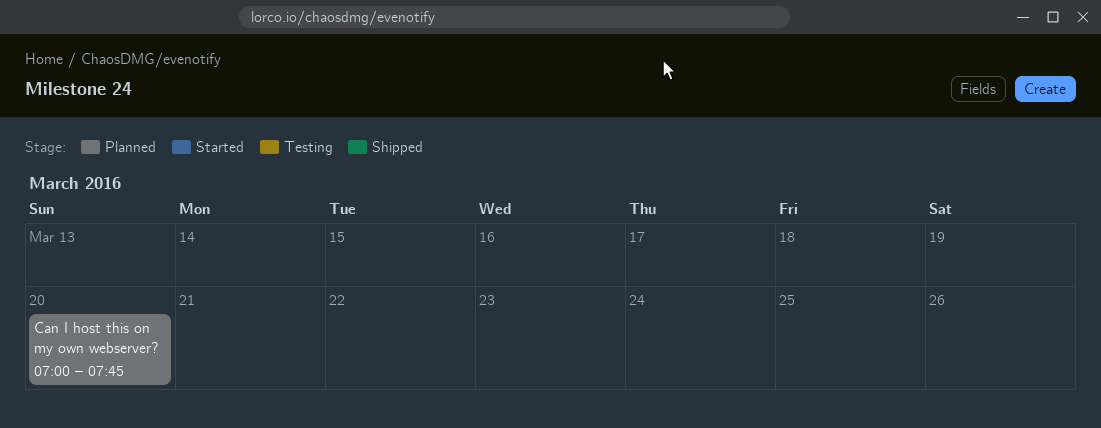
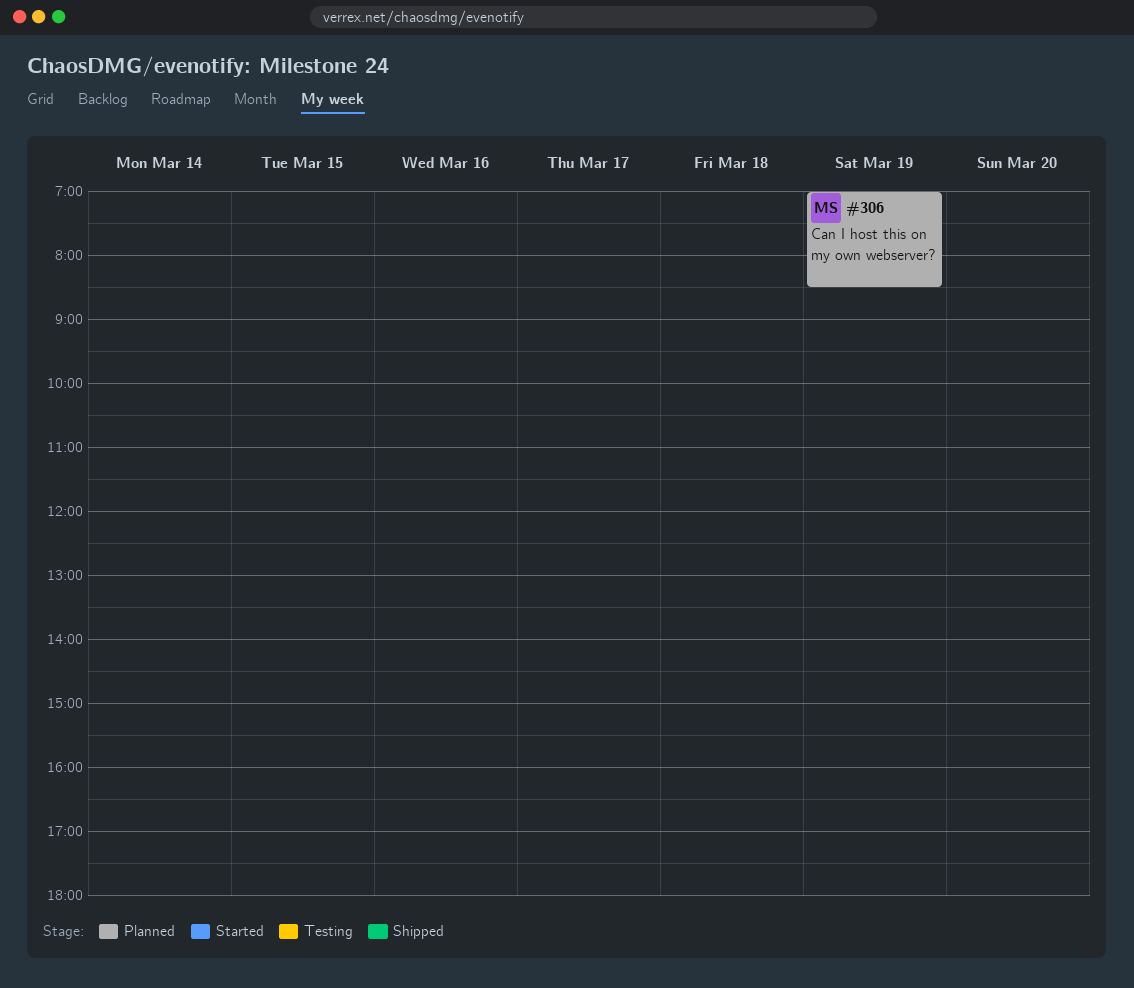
Can I host this on my own webserver?, day: Mar 20 -> Mar 19
Can I host this on my own webserver?, ends: 07:45 -> 08:30

